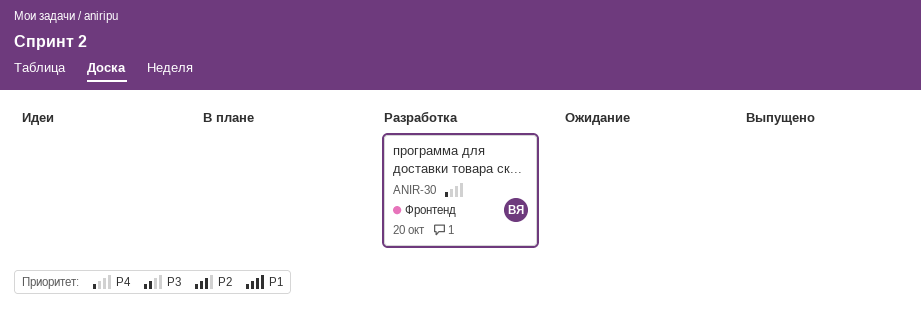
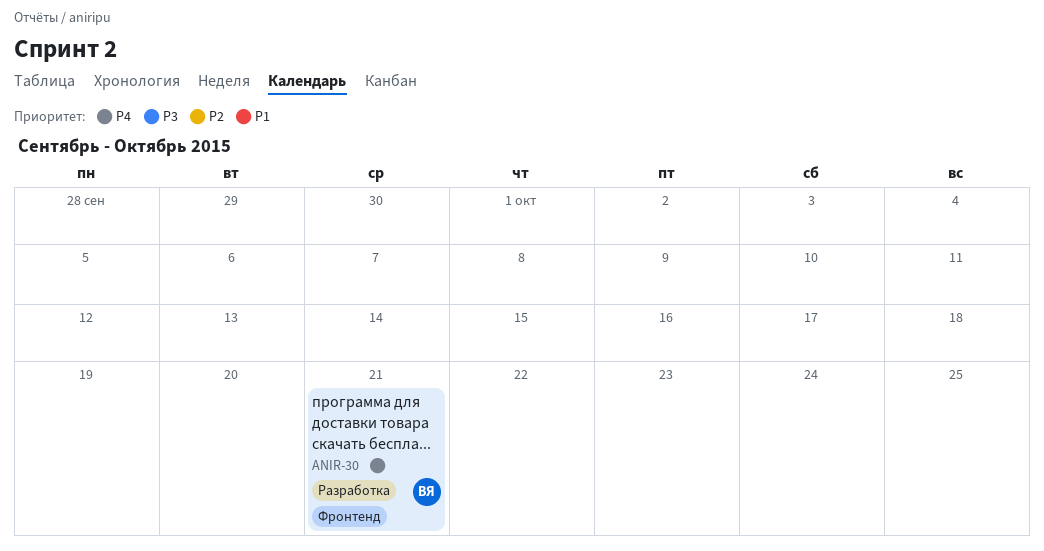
ANIR-30, due: Oct 20 -> Oct 21

